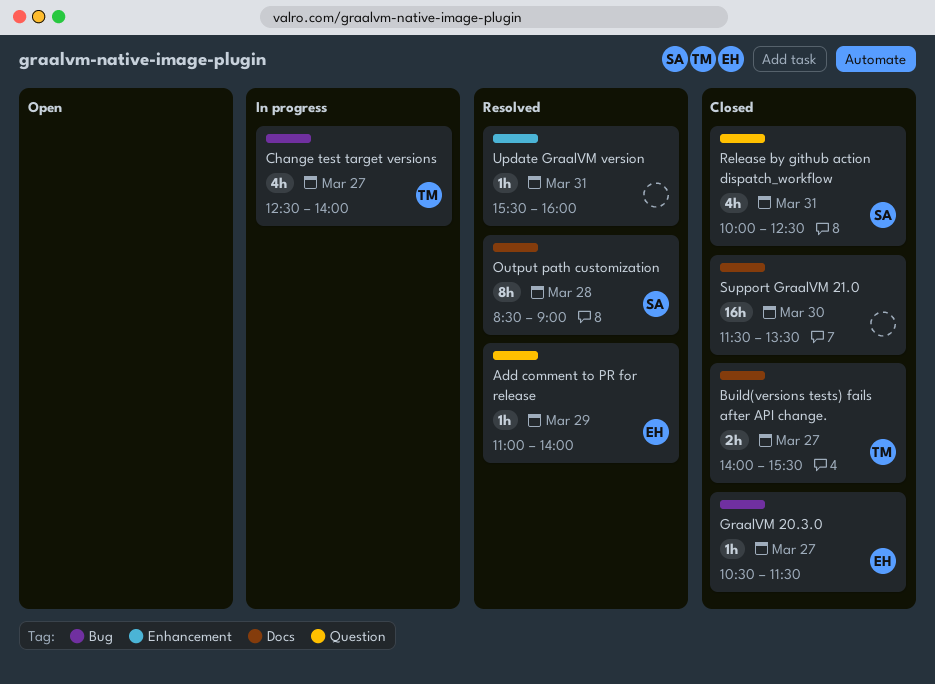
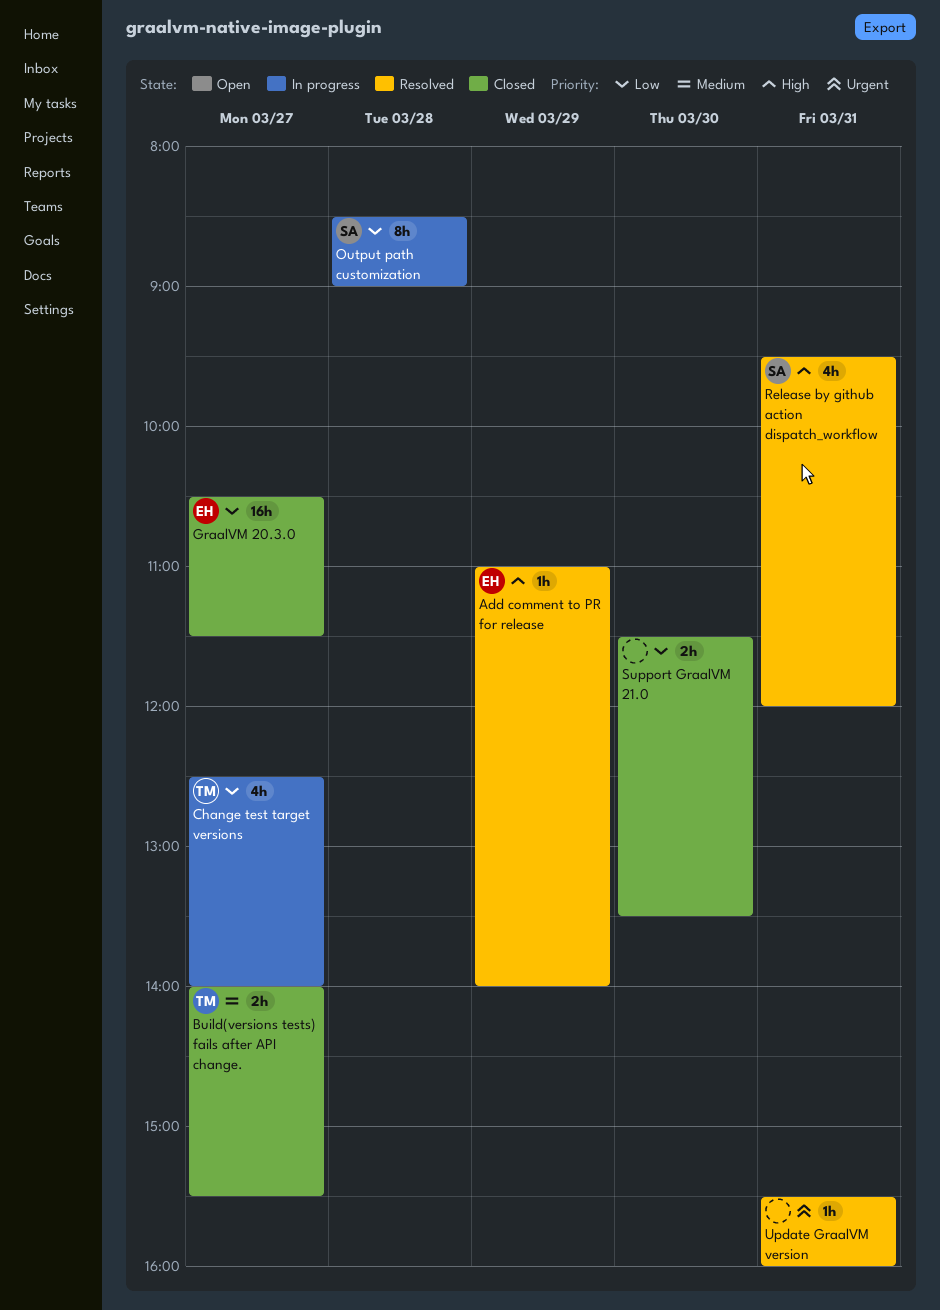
GraalVM 20.3.0, estimate: 1h -> 16h
Output path customization, status: Resolved -> In progress
Release by github action dispatch_workflow, status: Closed -> Resolved
Release by github action dispatch_workflow, begins: 10:00 -> 09:30
Release by github action dispatch_workflow, ends: 12:30 -> 12:00
Support GraalVM 21.0, estimate: 16h -> 2h

